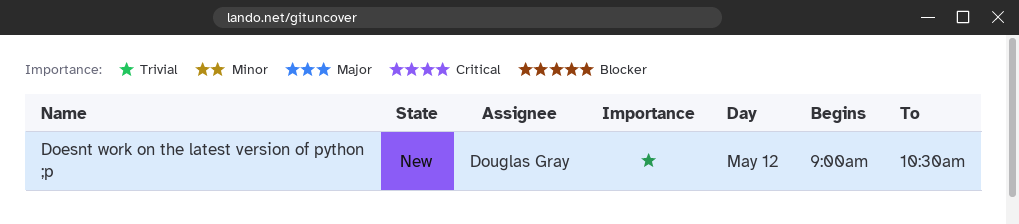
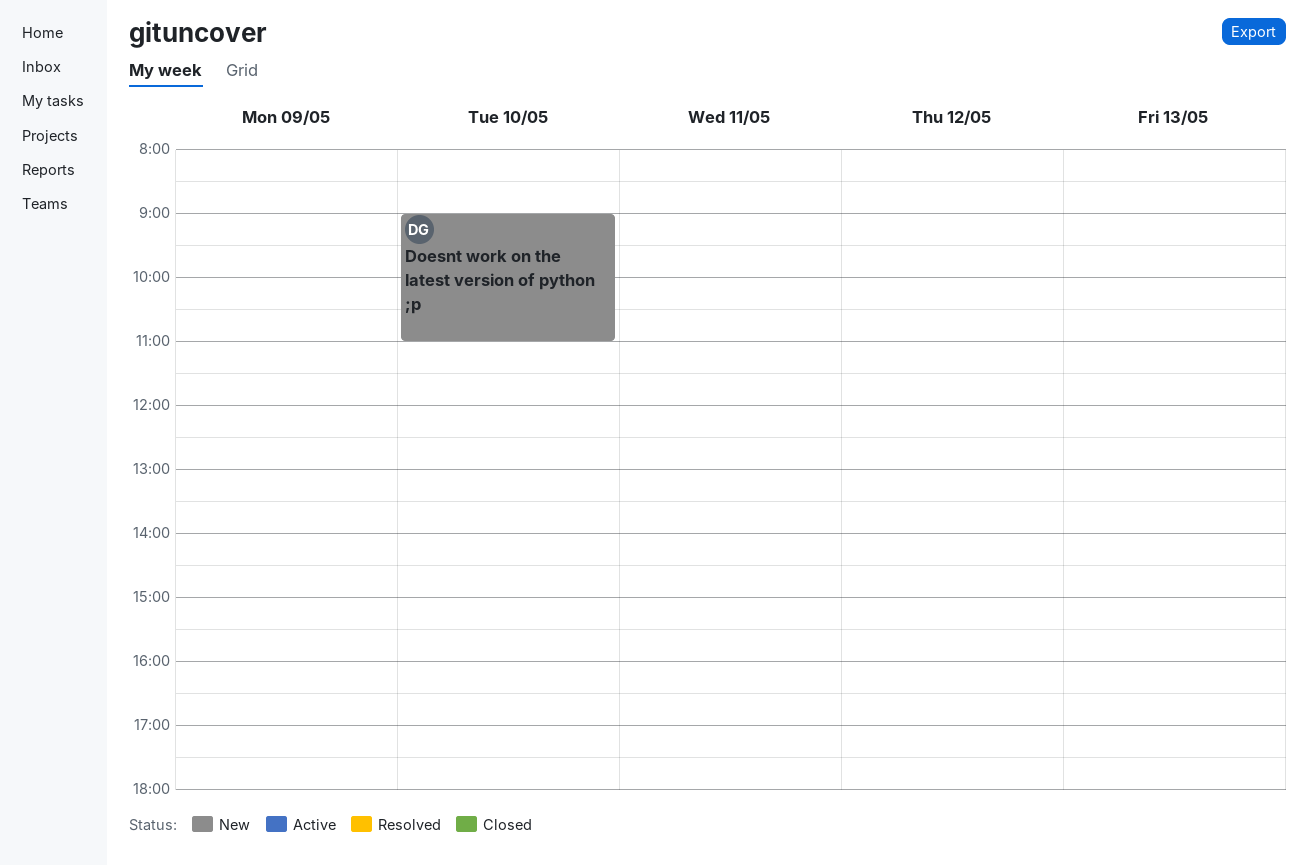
Doesnt work on the latest version of python ;p, day: May 12 -> May 10
Doesnt work on the latest version of python ;p, ends: 10:30 -> 11:00

